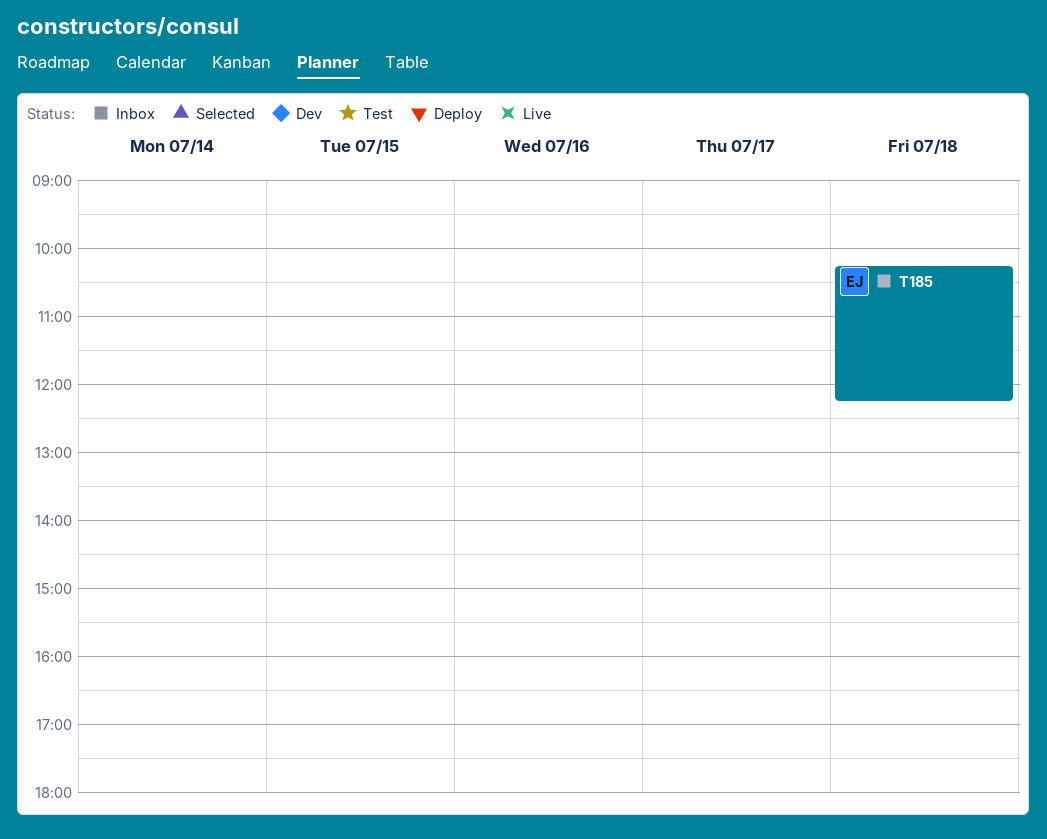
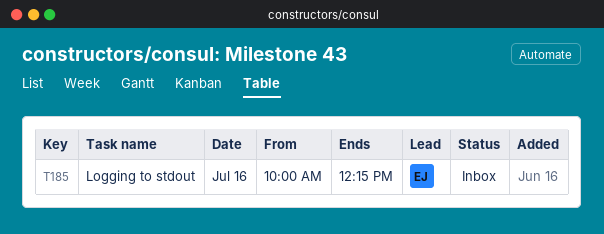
T185, day: Jul 18 -> Jul 16
T185, begins: 10:15 -> 10:00

